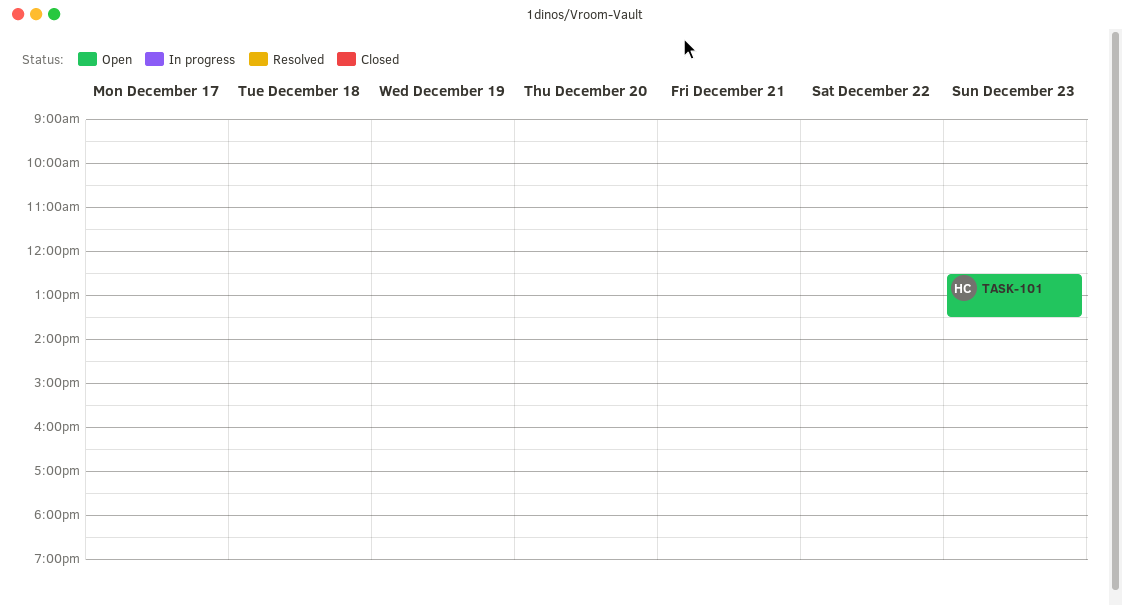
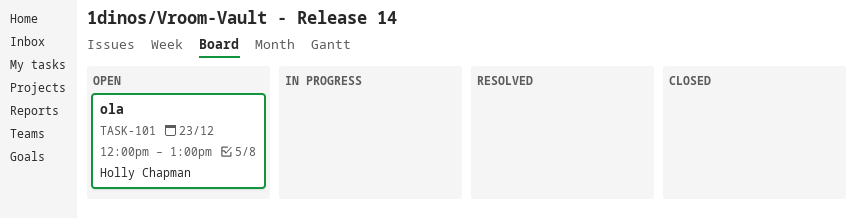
TASK-101, begins: 12:30 -> 12:00
TASK-101, ends: 13:30 -> 13:00

